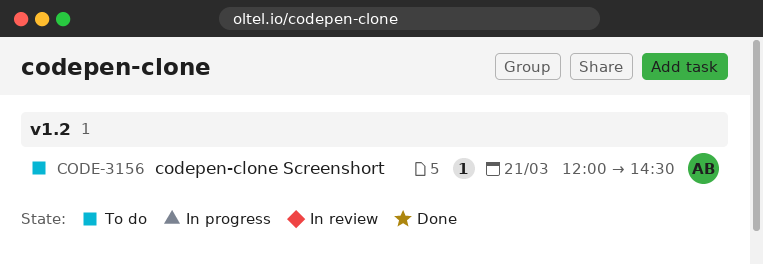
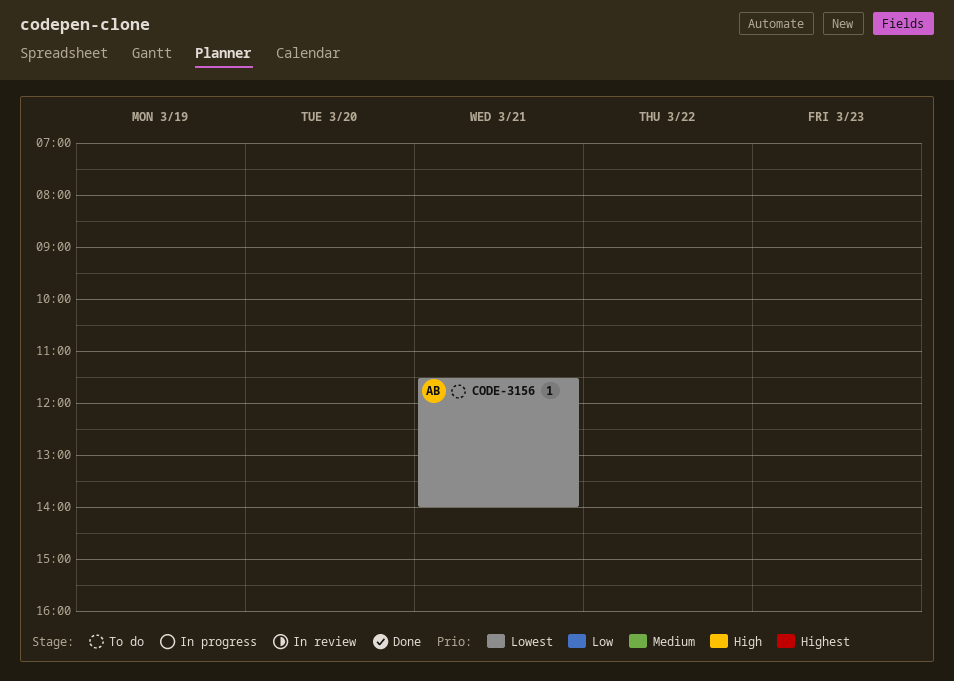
CODE-3156, begins: 12:00 -> 11:30
CODE-3156, ends: 14:30 -> 14:00

